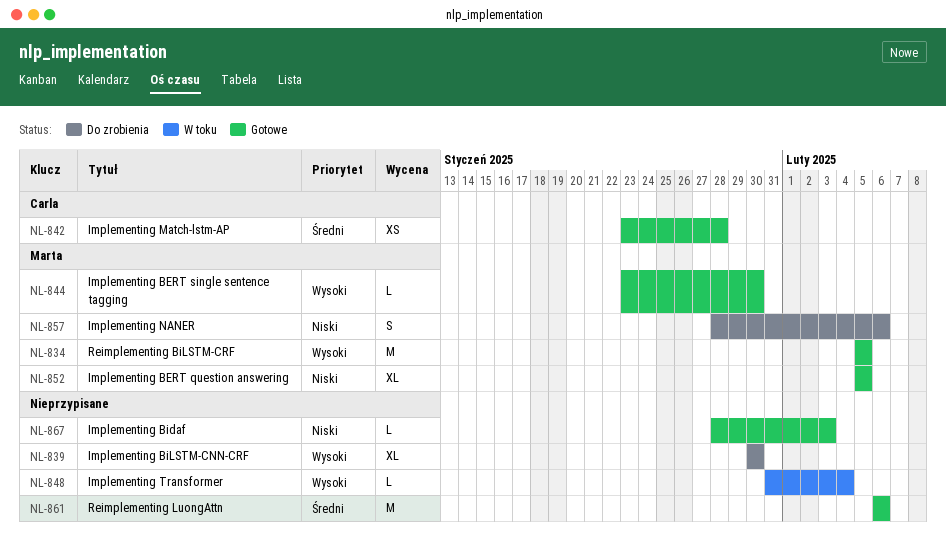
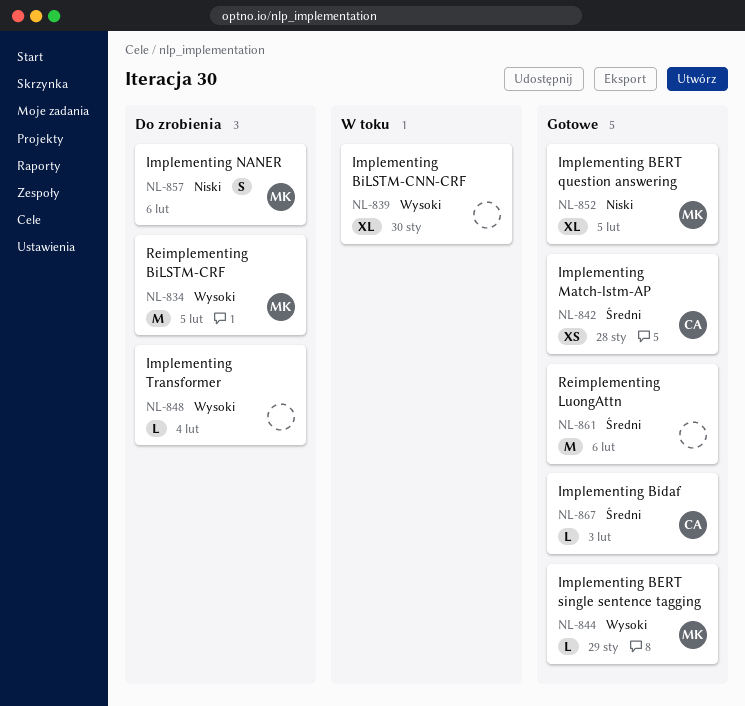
NL-834, status: Gotowe -> Do zrobienia
NL-839, status: Do zrobienia -> W toku
NL-844, due: Jan 30 -> Jan 29
NL-848, status: W toku -> Do zrobienia
NL-867, owner: none -> Carla
NL-867, priority: Niski -> Średni

